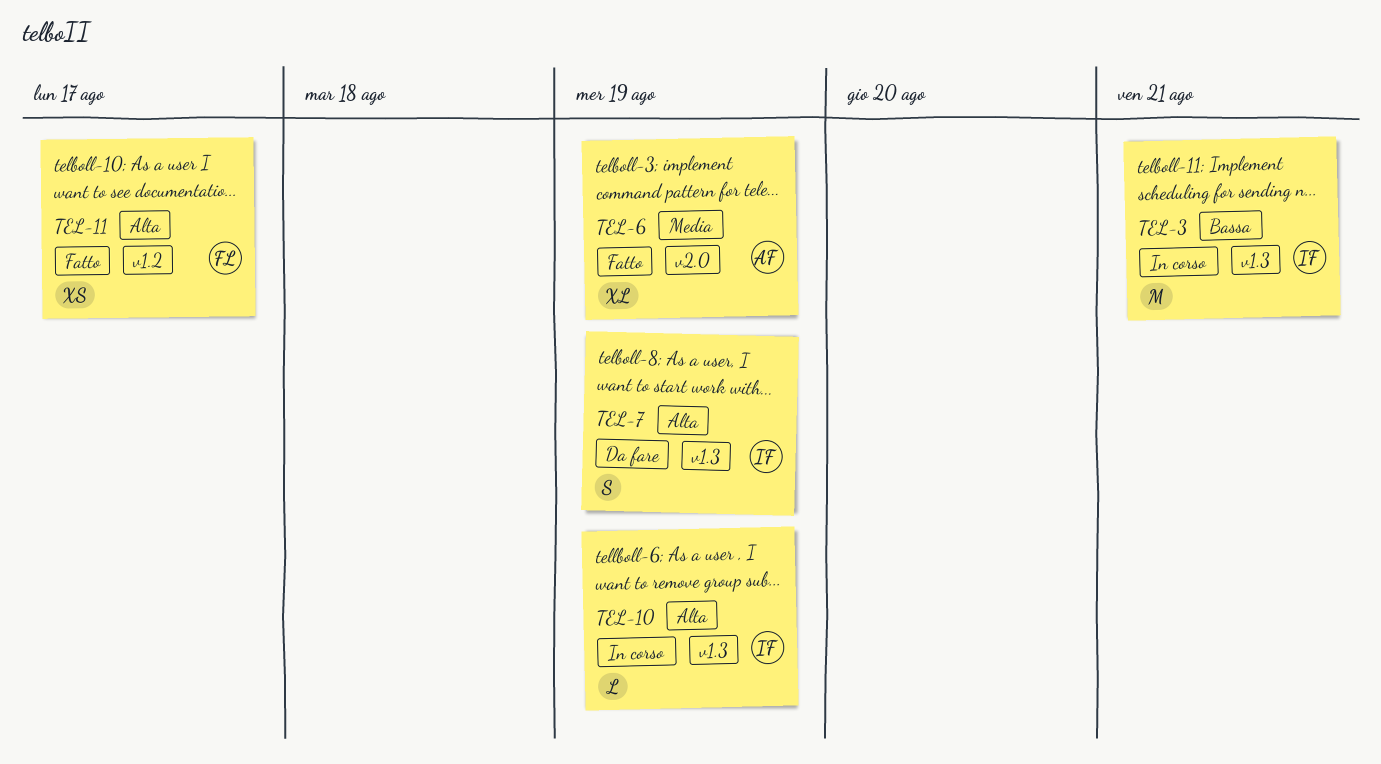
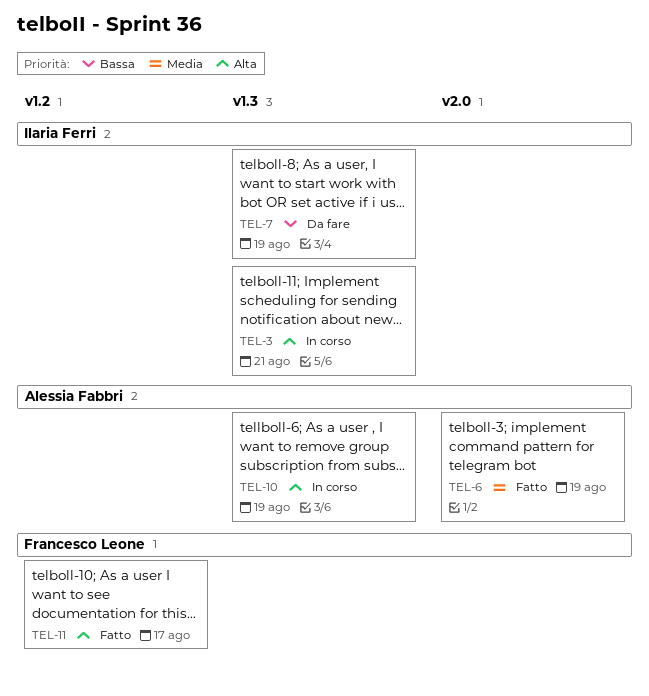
TEL-3, priority: Bassa -> Alta
TEL-7, priority: Alta -> Bassa
TEL-10, owner: Ilaria Ferri -> Alessia Fabbri

